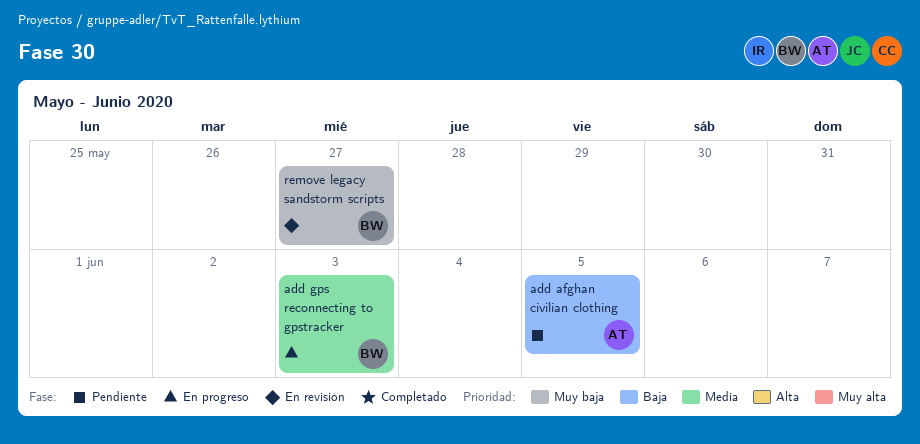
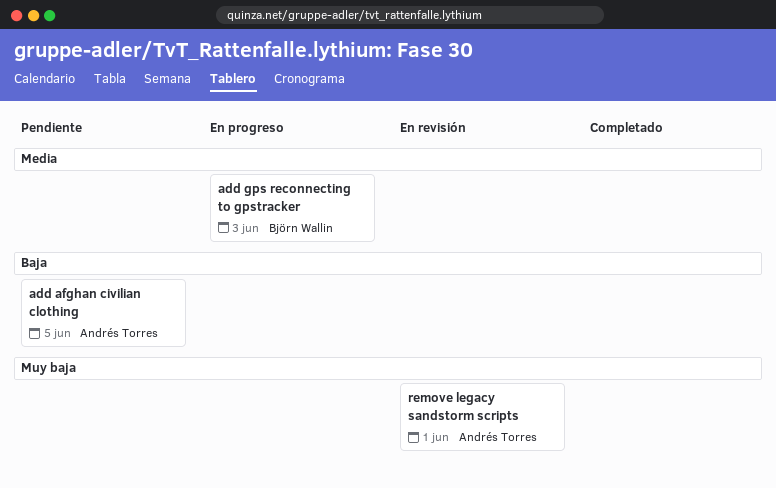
remove legacy sandstorm scripts, owner: Björn Wallin -> Andrés Torres
remove legacy sandstorm scripts, due: May 27 -> Jun 1

